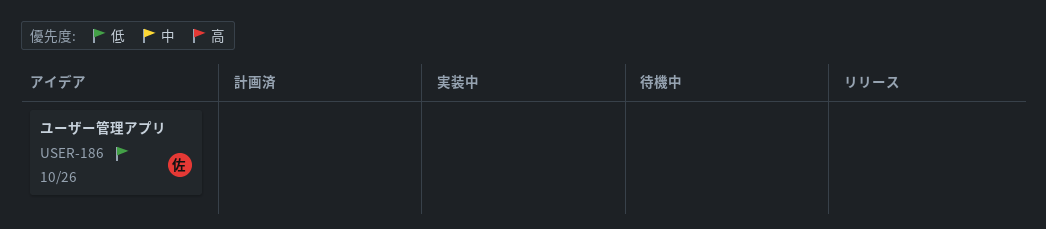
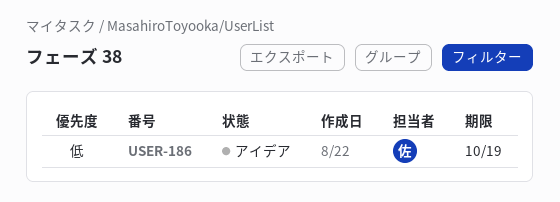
USER-186, due: Oct 26 -> Oct 19

